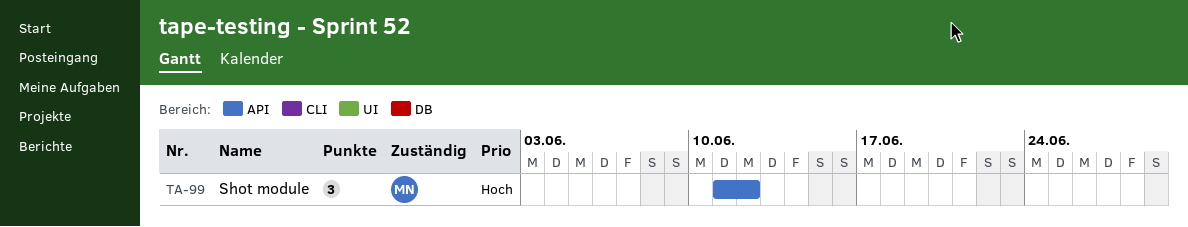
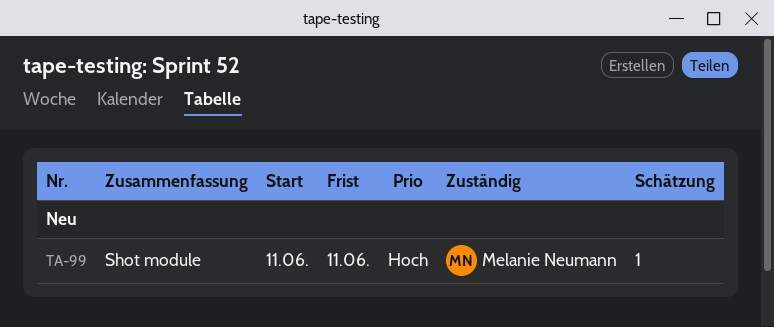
TA-99, estimate: 3 -> 1
TA-99, due: Jun 12 -> Jun 11

